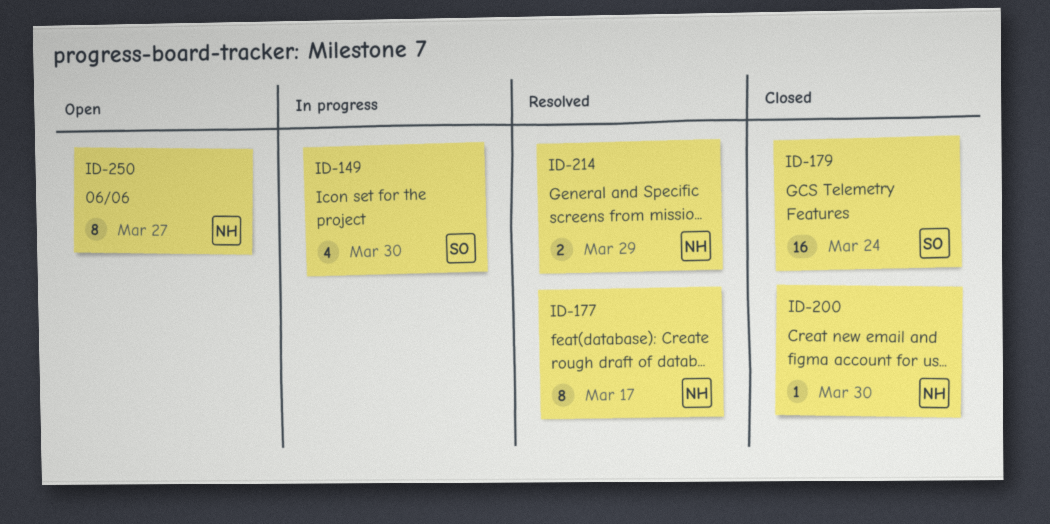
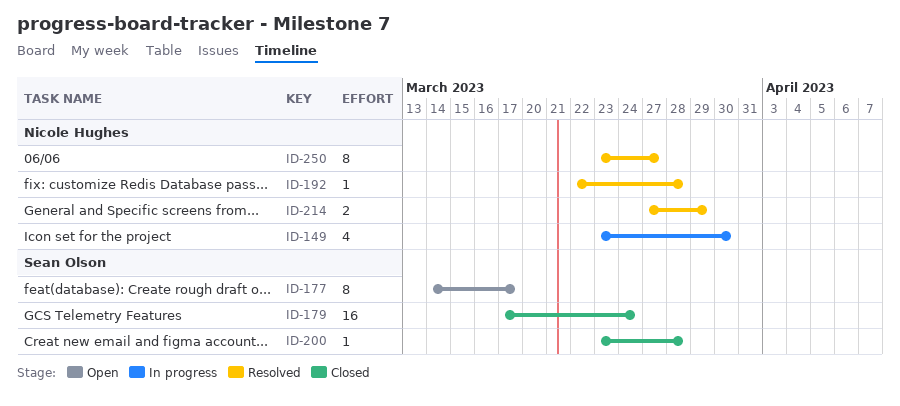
ID-149, owner: Sean Olson -> Nicole Hughes
ID-177, status: Resolved -> Open
ID-177, owner: Nicole Hughes -> Sean Olson
ID-192: none -> present
ID-200, owner: Nicole Hughes -> Sean Olson
ID-200, due: Mar 30 -> Mar 28
ID-250, status: Open -> Resolved

